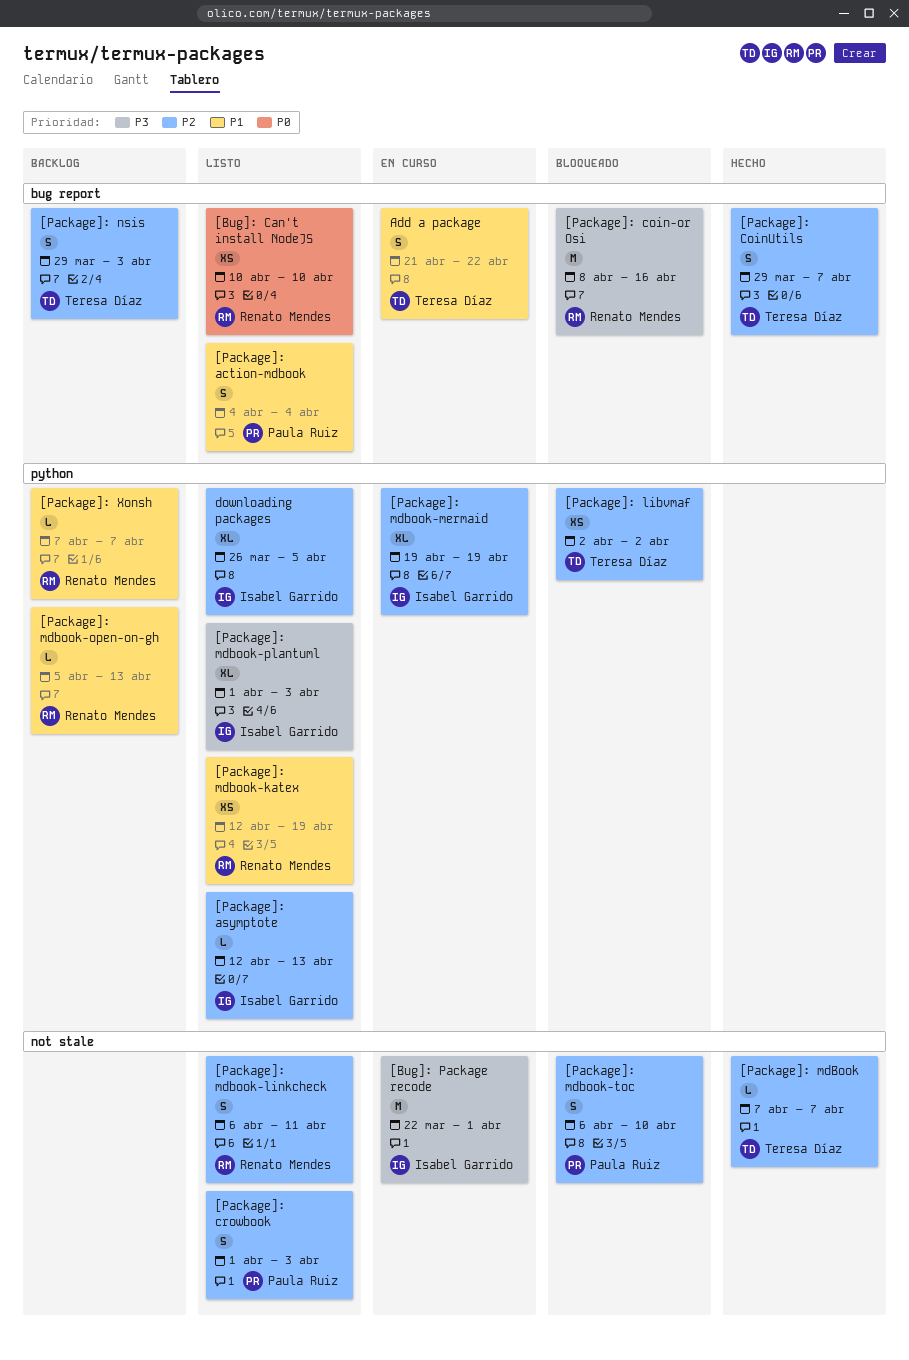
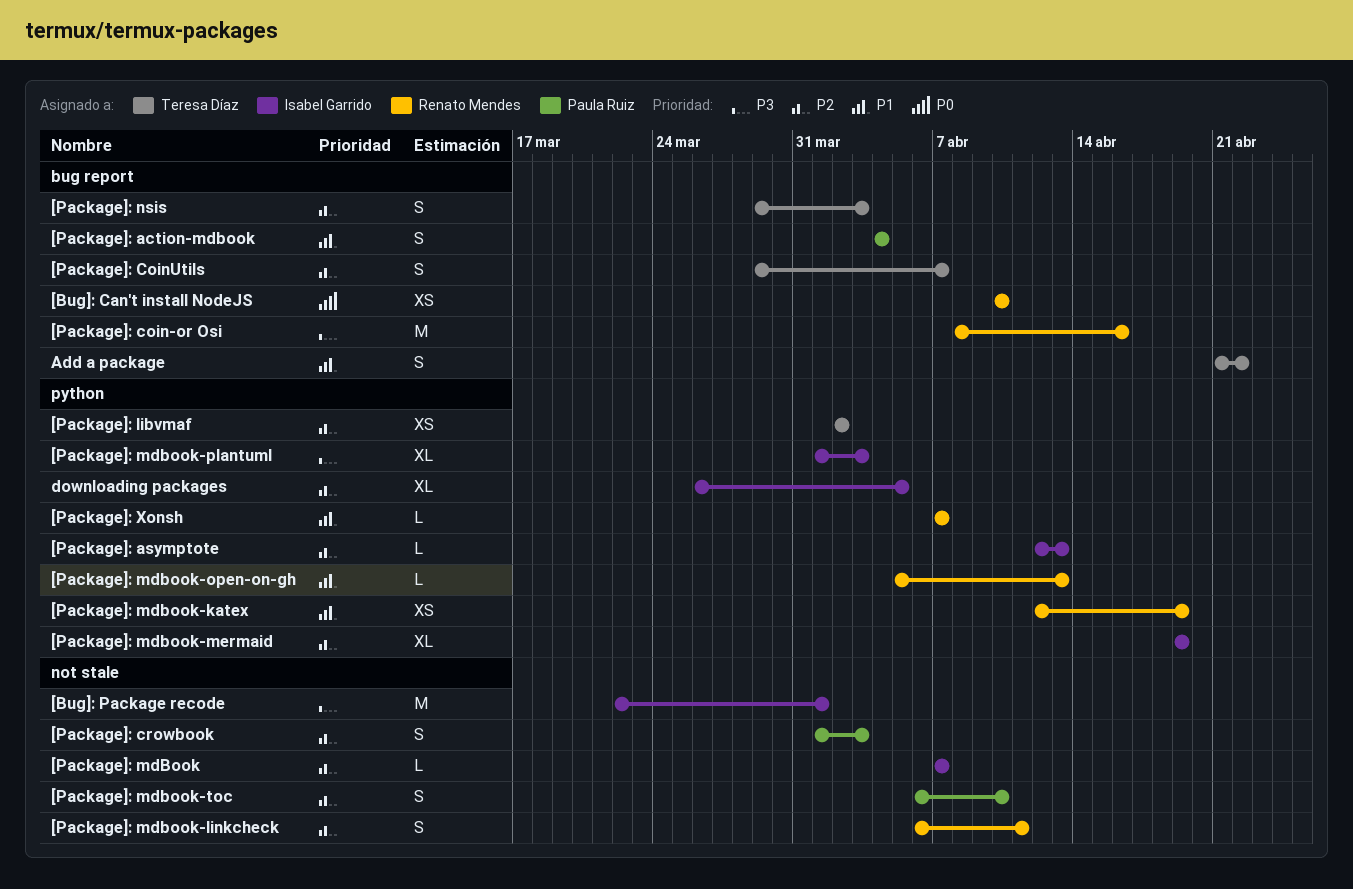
[Package]: mdBook, owner: Teresa Díaz -> Isabel Garrido

